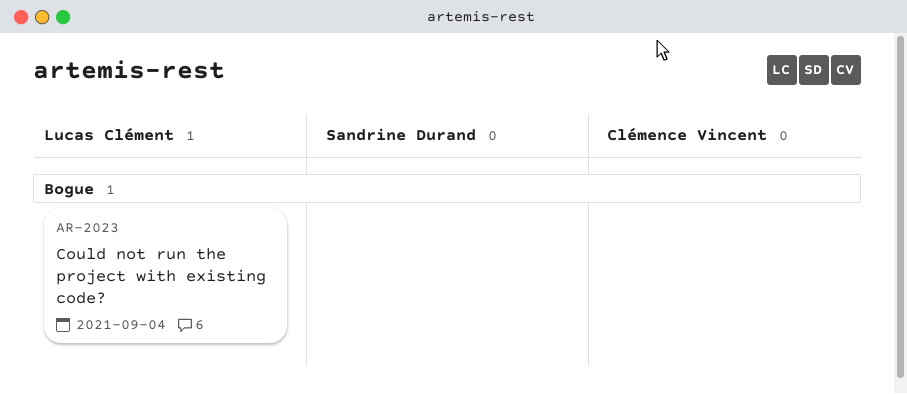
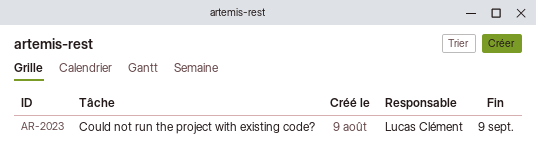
AR-2023, due: Sep 4 -> Sep 9

